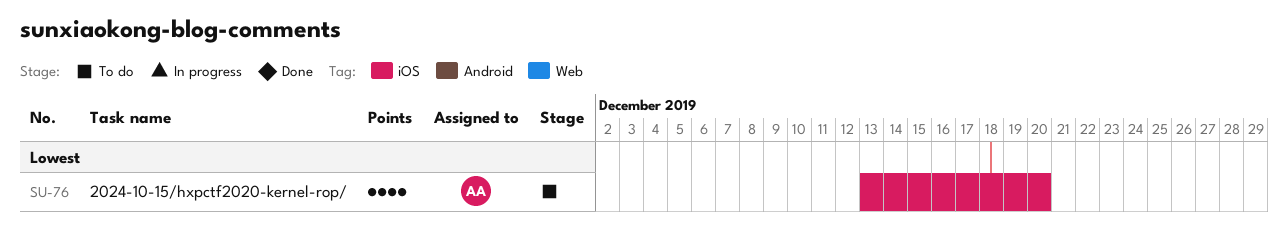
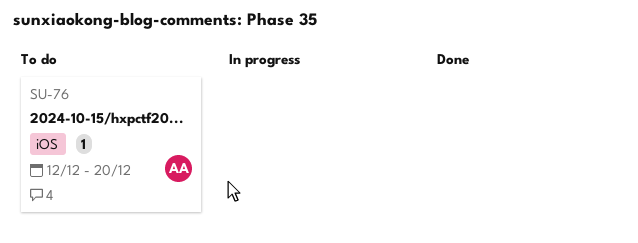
SU-76, estimate: 4 -> 1
SU-76, start: Dec 13 -> Dec 12

